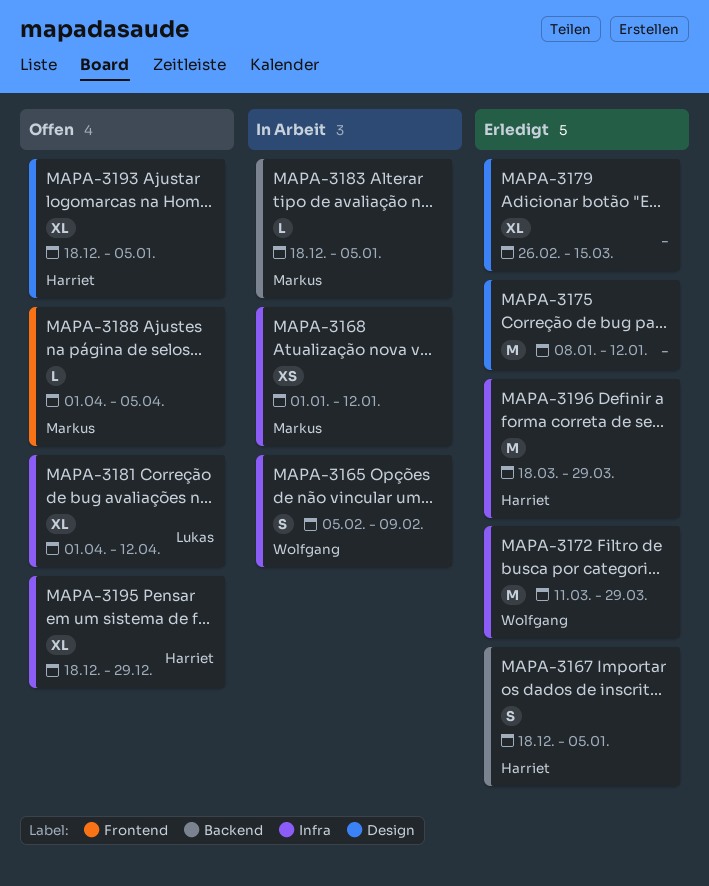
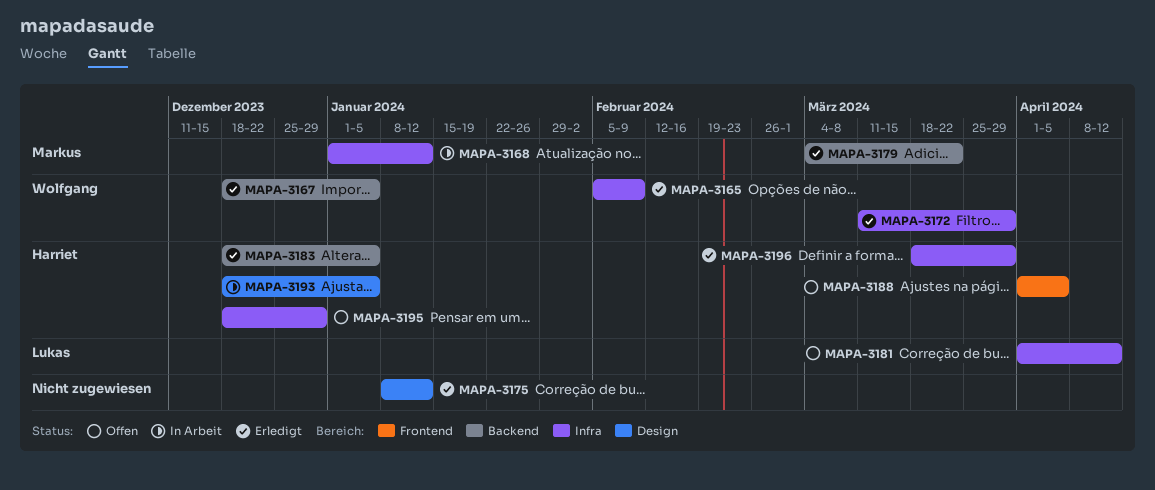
MAPA-3165, status: In Arbeit -> Erledigt
MAPA-3167, owner: Harriet -> Wolfgang
MAPA-3179, owner: none -> Markus
MAPA-3179, label: Design -> Backend
MAPA-3179, start: Feb 26 -> Mar 4
MAPA-3179, due: Mar 15 -> Mar 22
MAPA-3183, status: In Arbeit -> Erledigt
MAPA-3183, owner: Markus -> Harriet
MAPA-3188, owner: Markus -> Harriet
MAPA-3193, status: Offen -> In Arbeit

